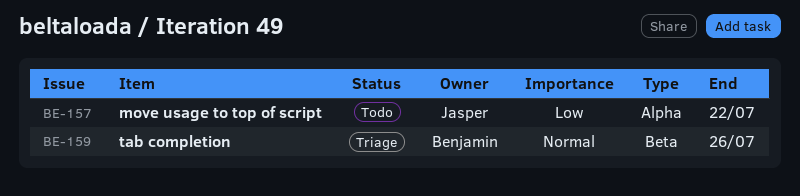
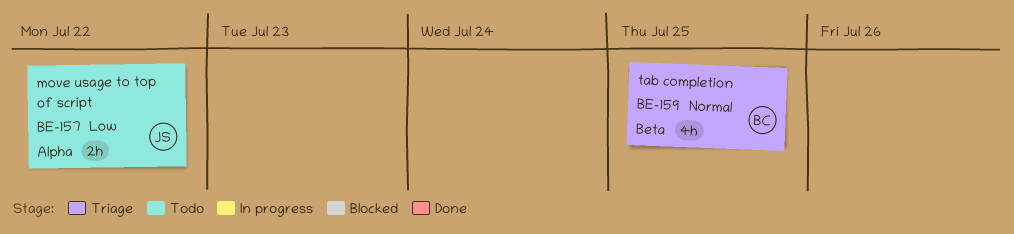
BE-159, due: Jul 26 -> Jul 25

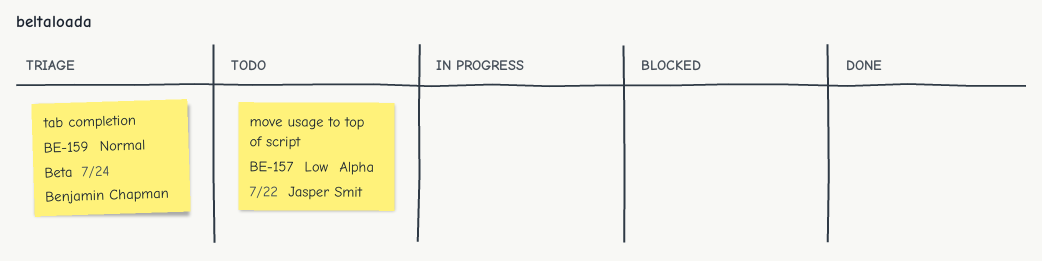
BE-159, due: Jul 25 -> Jul 24

